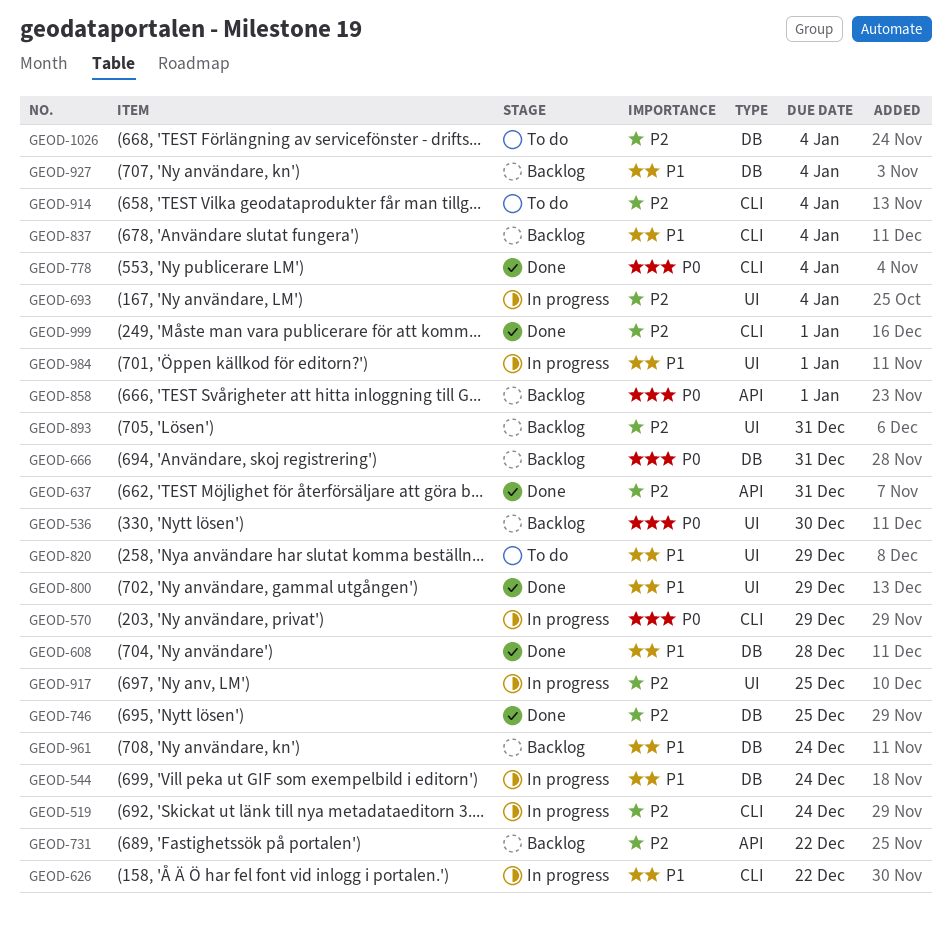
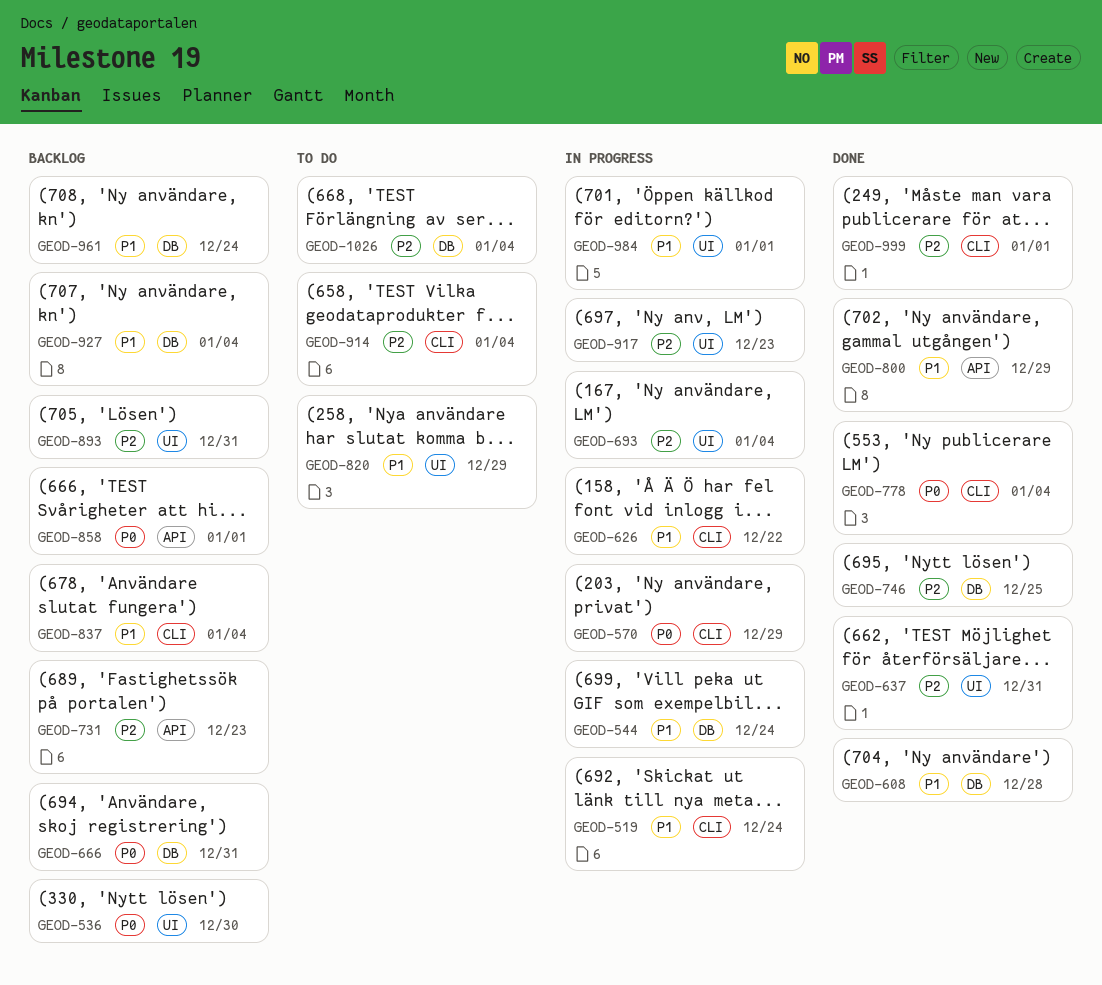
GEOD-519, priority: P2 -> P1
GEOD-637, label: API -> UI
GEOD-731, due: Dec 22 -> Dec 23
GEOD-800, label: UI -> API
GEOD-917, due: Dec 25 -> Dec 23

